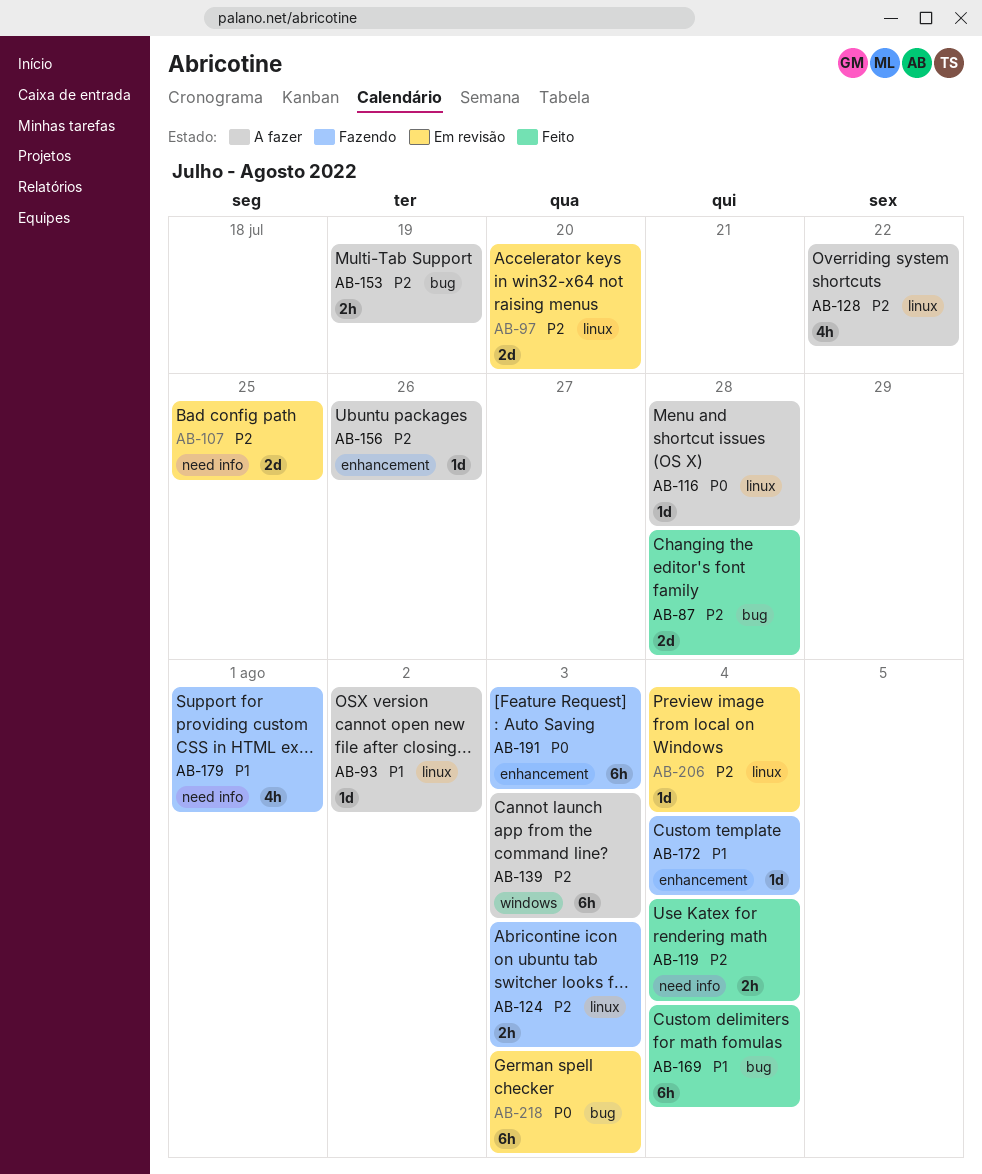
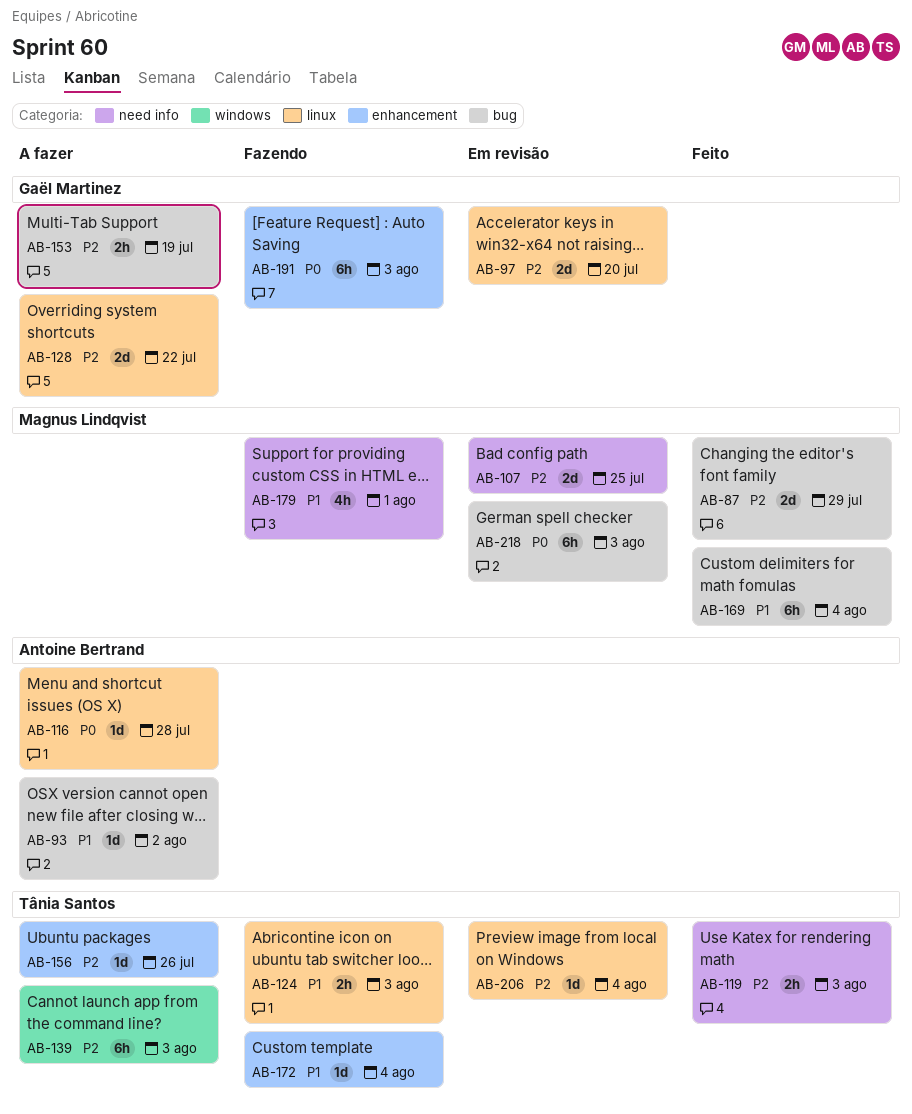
AB-87, due: Jul 28 -> Jul 29
AB-93, label: linux -> bug
AB-119, due: Aug 4 -> Aug 3
AB-124, priority: P2 -> P1
AB-128, estimate: 4h -> 2d

